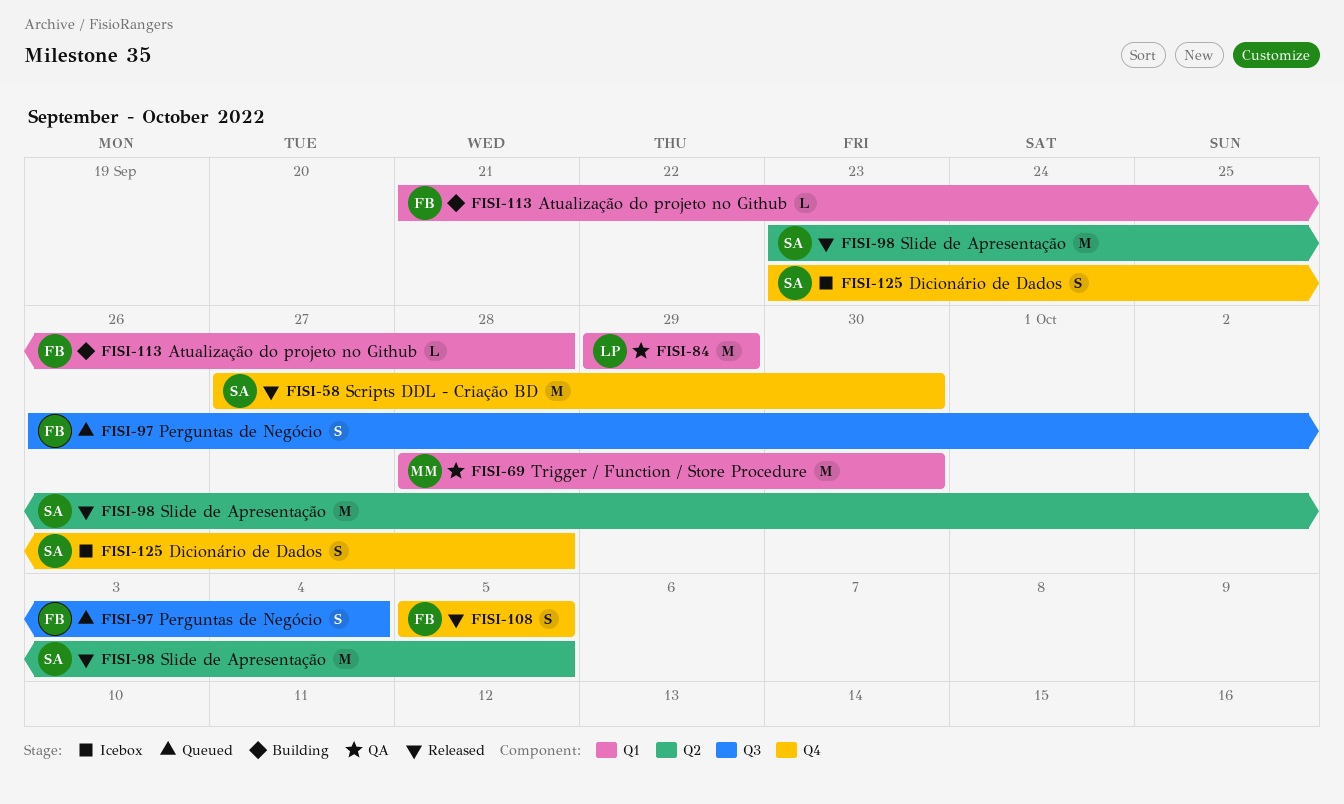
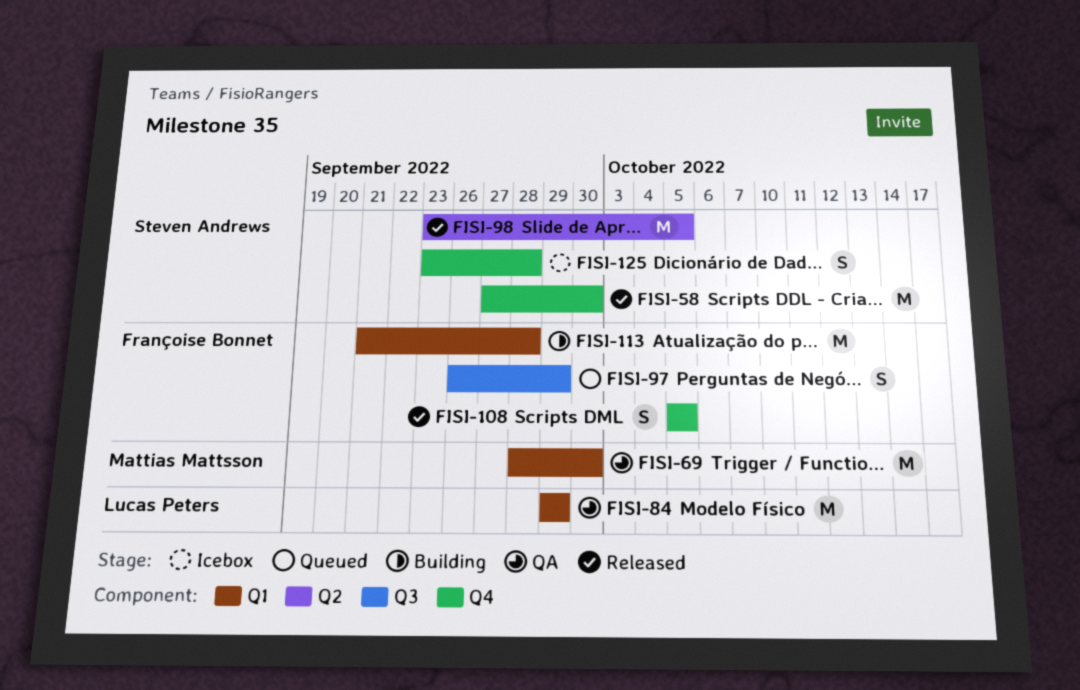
FISI-97, due: Oct 4 -> Sep 29
FISI-113, estimate: L -> M

